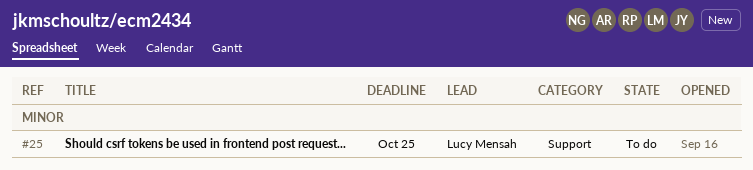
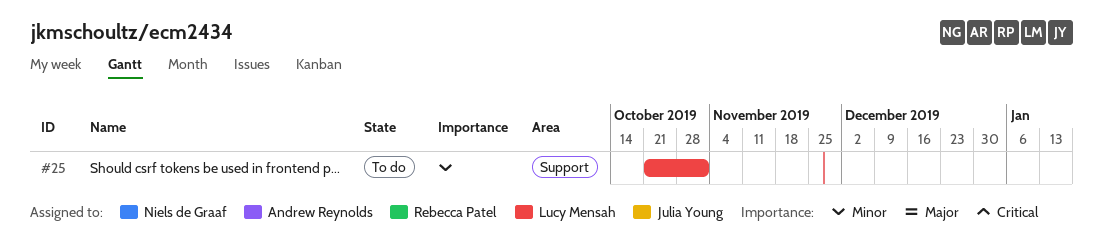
#25, due: Oct 25 -> Nov 1

